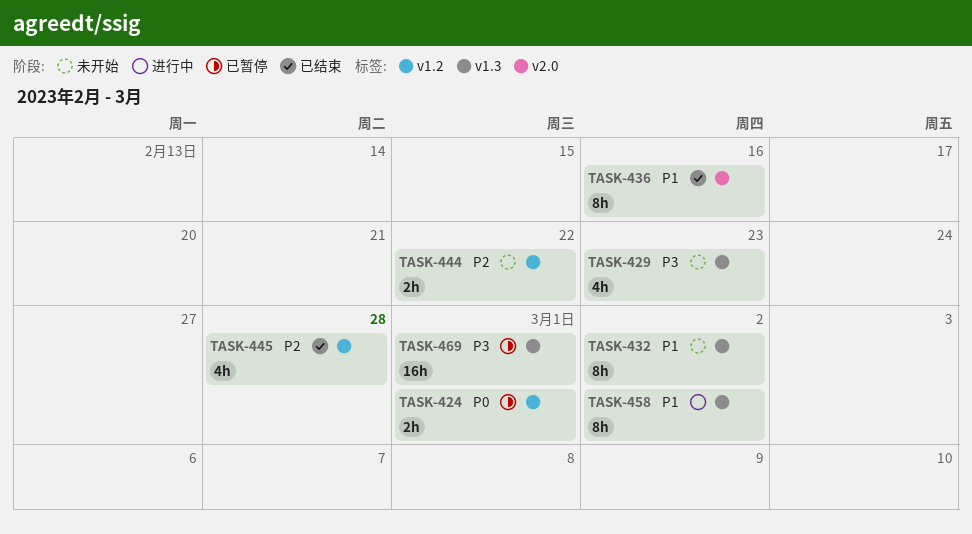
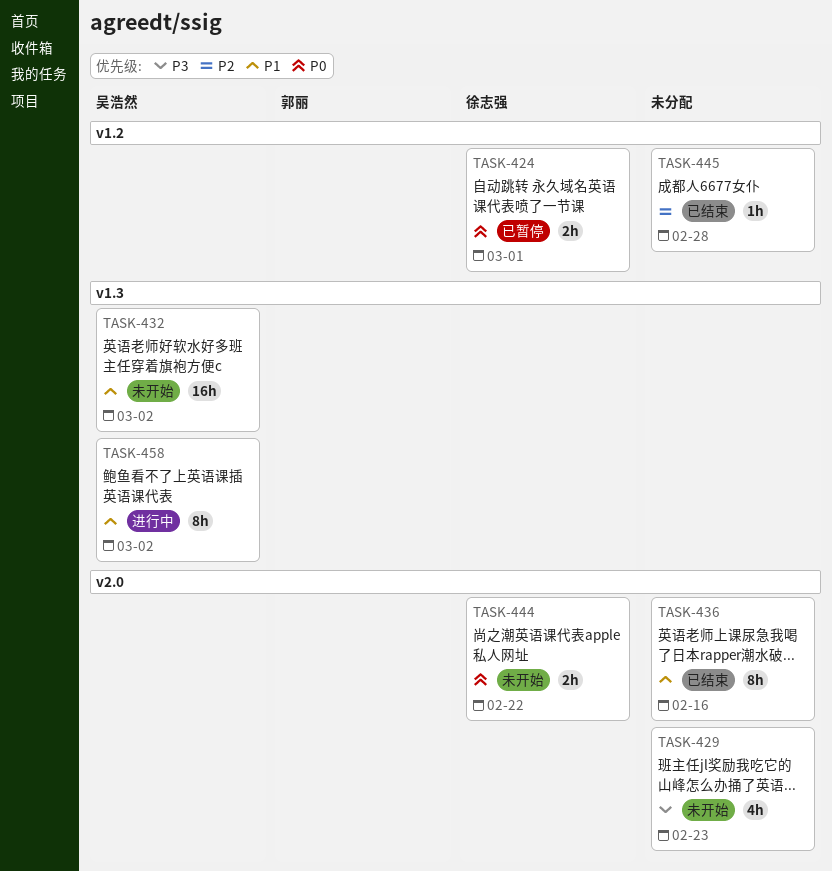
TASK-429, label: v1.3 -> v2.0
TASK-432, estimate: 8h -> 16h
TASK-444, priority: P2 -> P0
TASK-444, label: v1.2 -> v2.0
TASK-445, estimate: 4h -> 1h
TASK-469: present -> none

